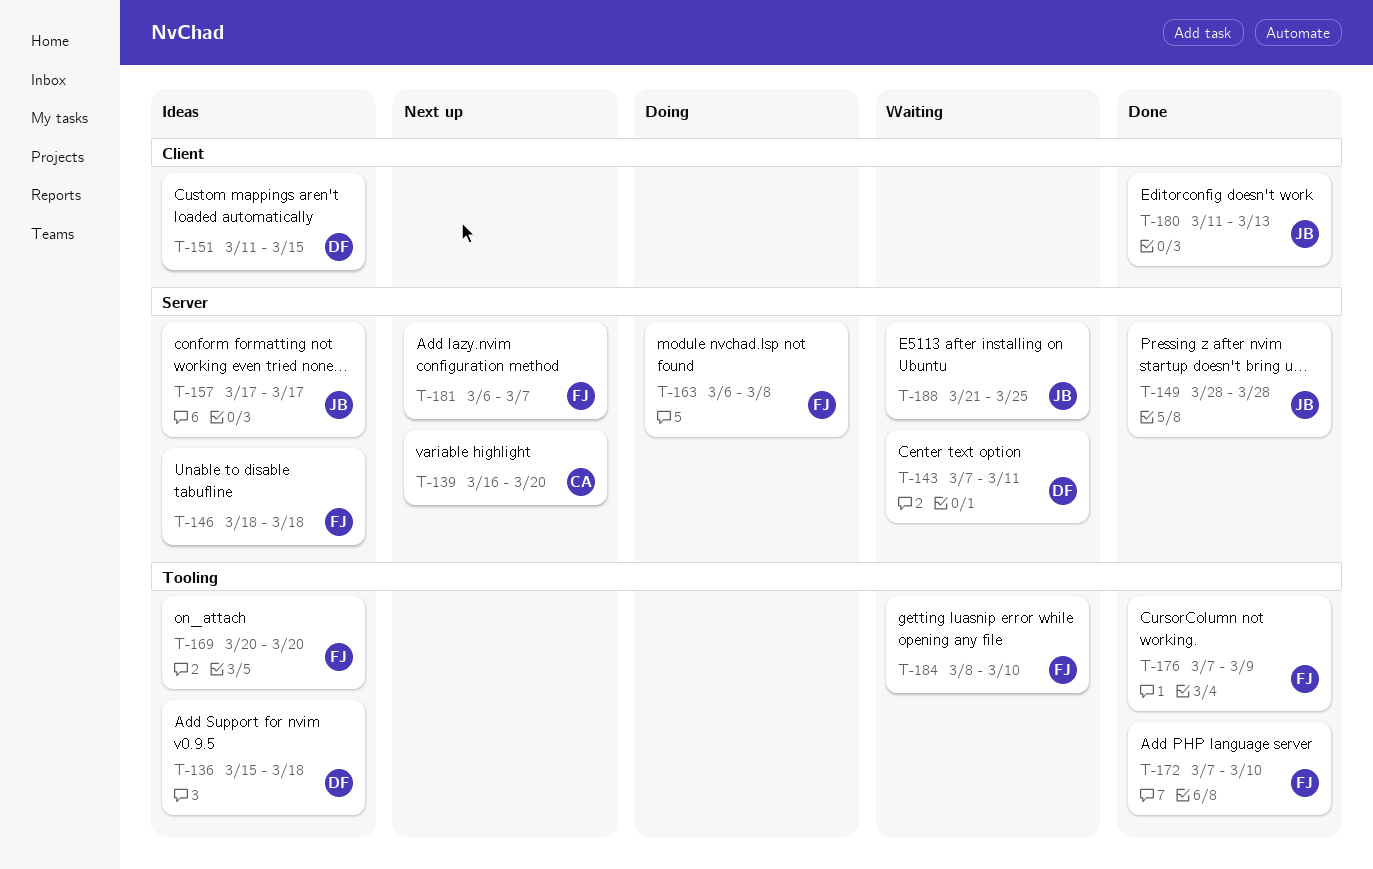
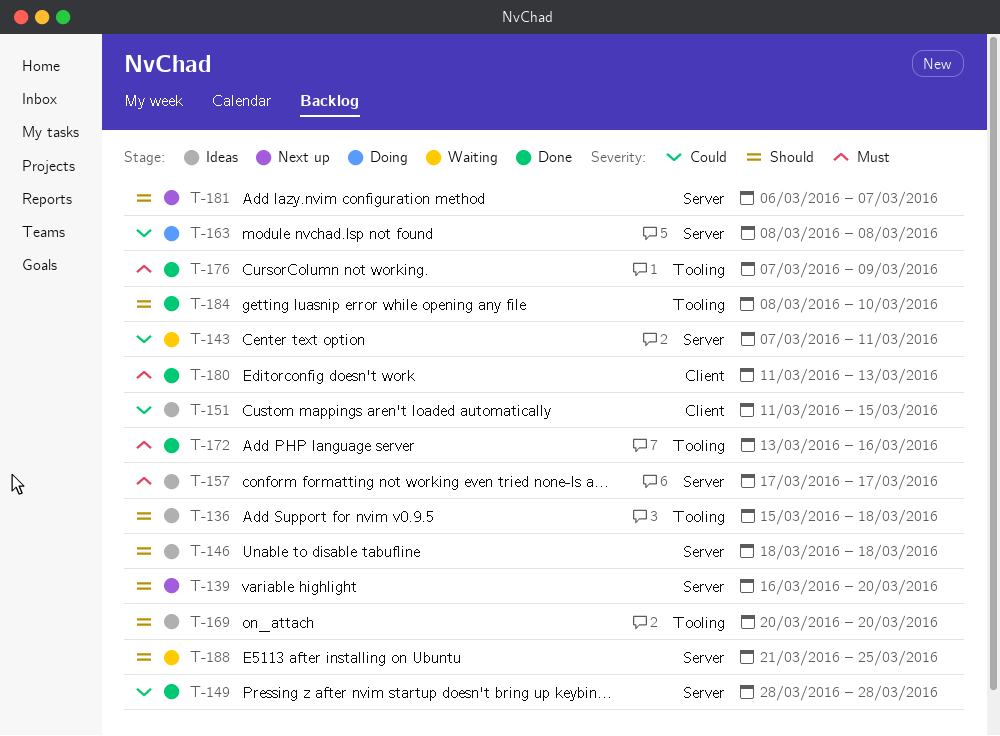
T-163, start: Mar 6 -> Mar 8
T-172, start: Mar 7 -> Mar 13
T-172, due: Mar 10 -> Mar 16
T-184, status: Waiting -> Done

